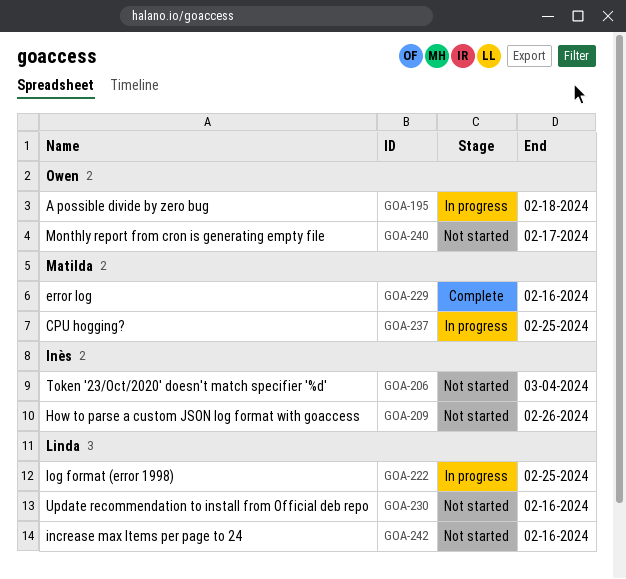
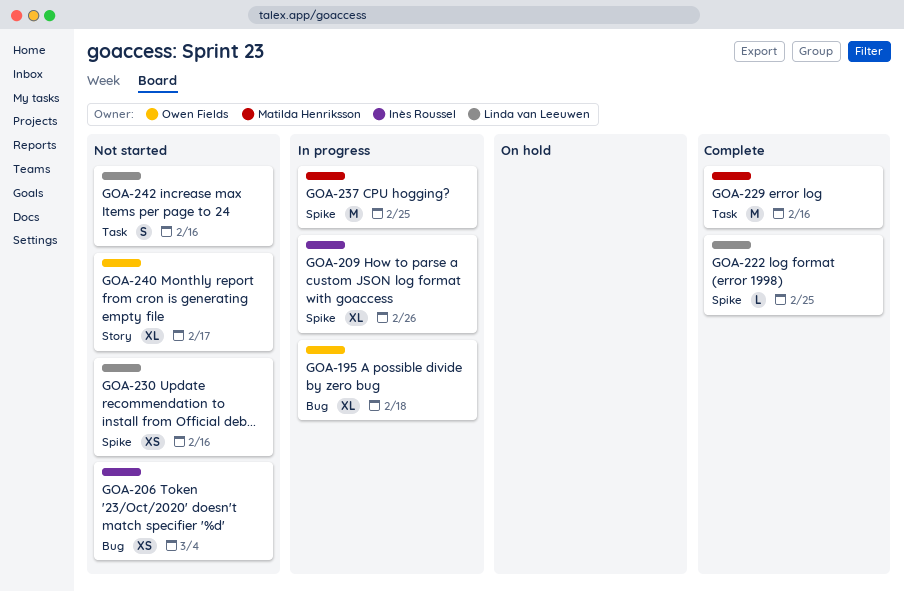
GOA-209, status: Not started -> In progress
GOA-222, status: In progress -> Complete

